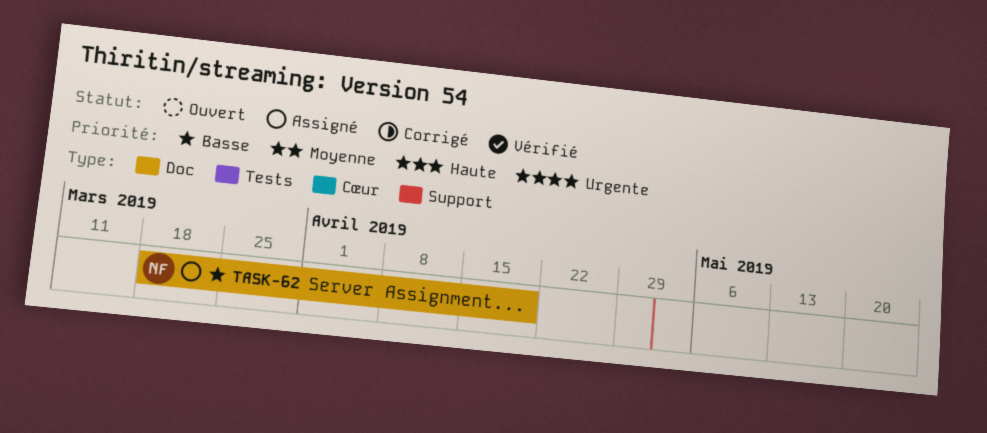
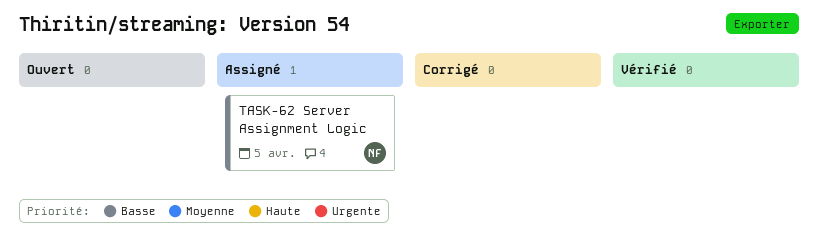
TASK-62, due: Apr 19 -> Apr 5

